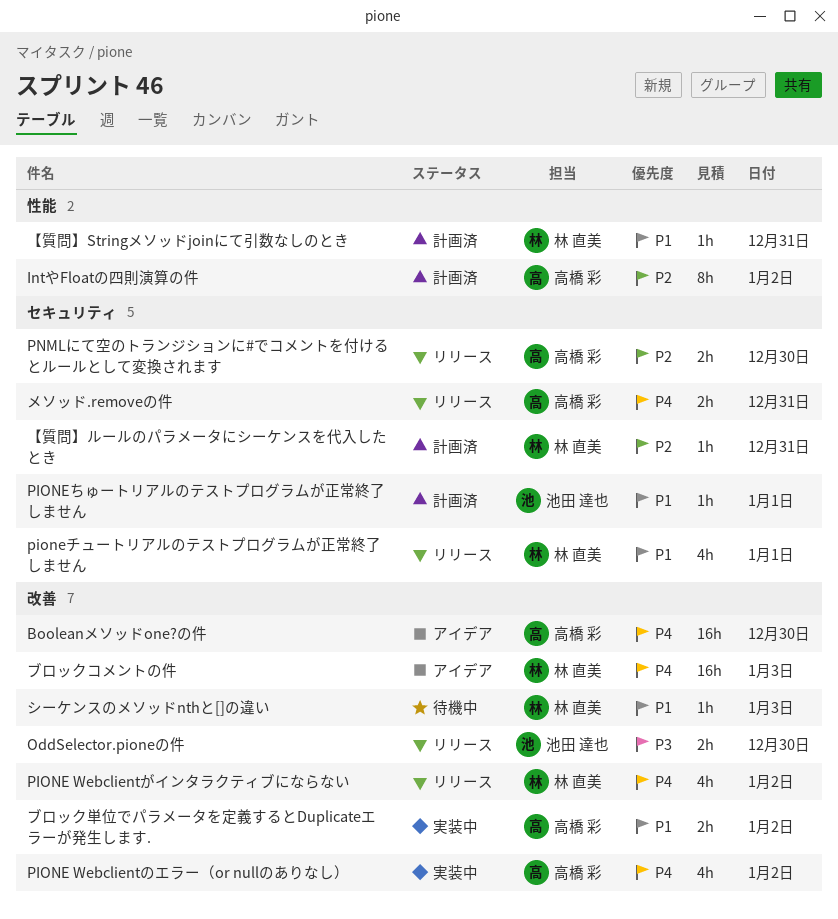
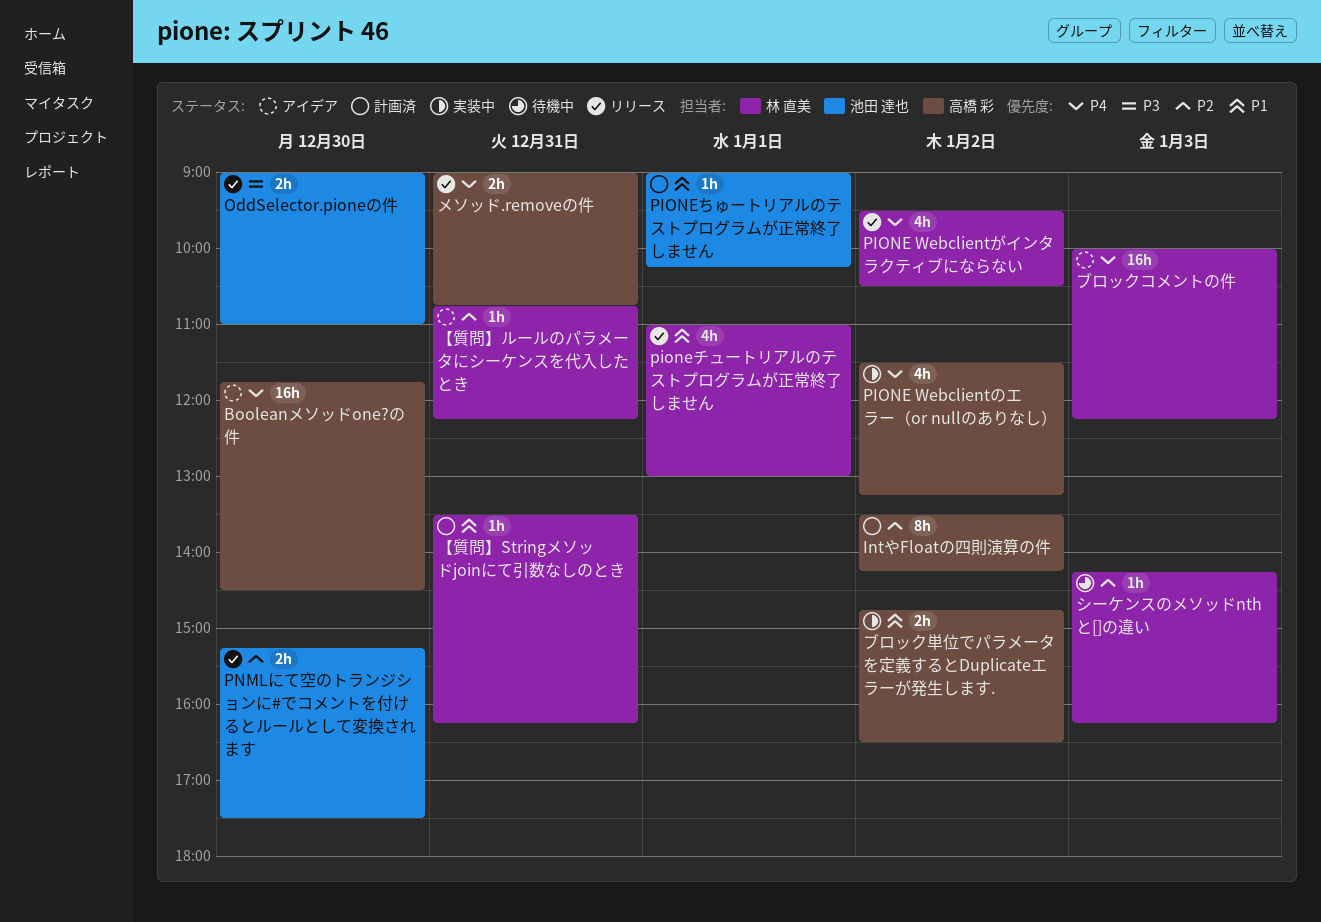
PNMLにて空のトランジションに#でコメントを付けるとルールとして変換されます, owner: 高橋 彩 -> 池田 達也
【質問】ルールのパラメータにシーケンスを代入したとき, status: 計画済 -> アイデア
シーケンスのメソッドnthと[]の違い, priority: P1 -> P2

